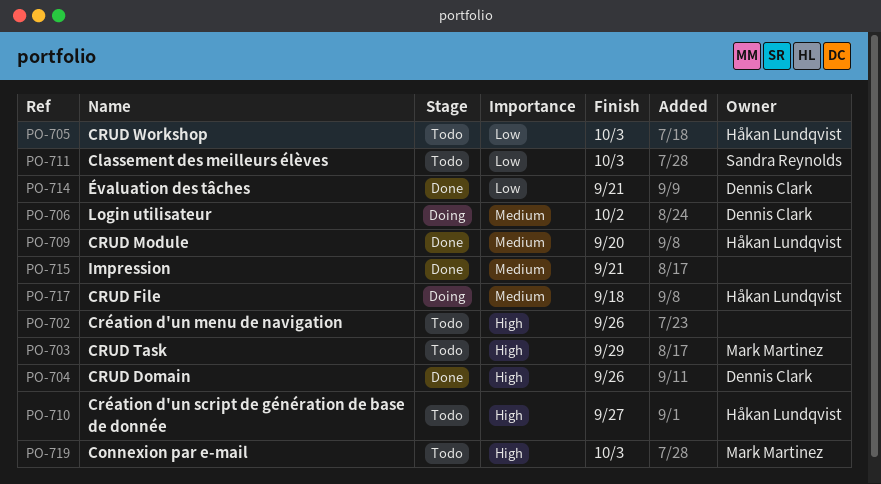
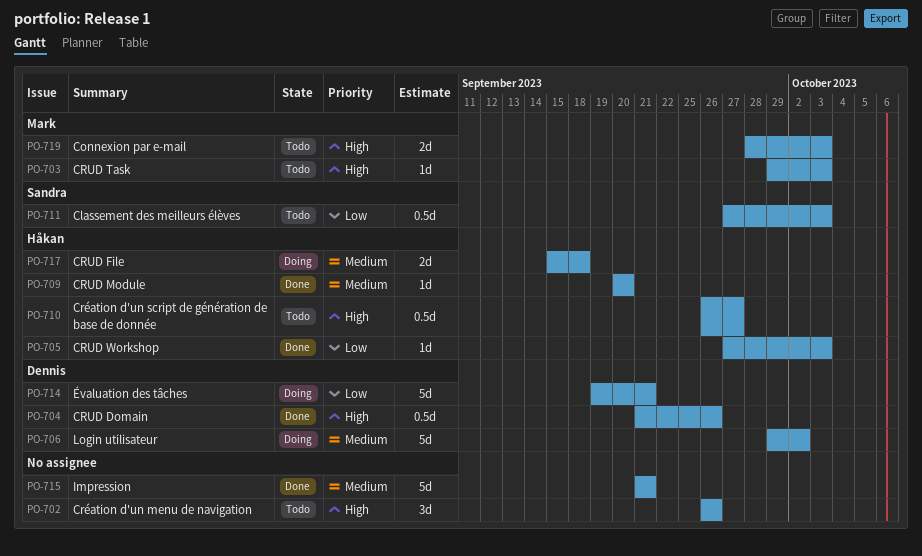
PO-703, due: Sep 29 -> Oct 3
PO-705, status: Todo -> Done
PO-714, status: Done -> Doing

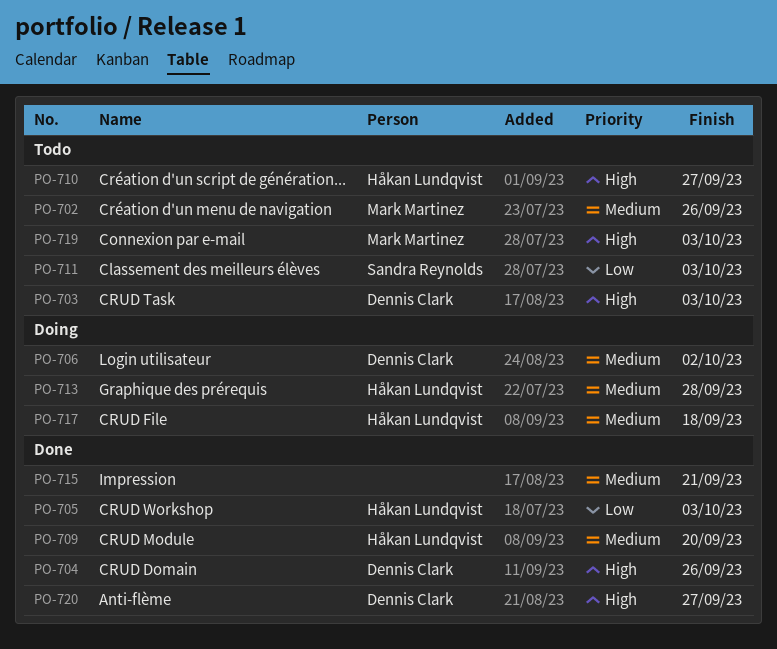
PO-702, owner: none -> Mark Martinez
PO-702, priority: High -> Medium
PO-703, owner: Mark Martinez -> Dennis Clark
PO-713: none -> present
PO-714: present -> none
PO-720: none -> present

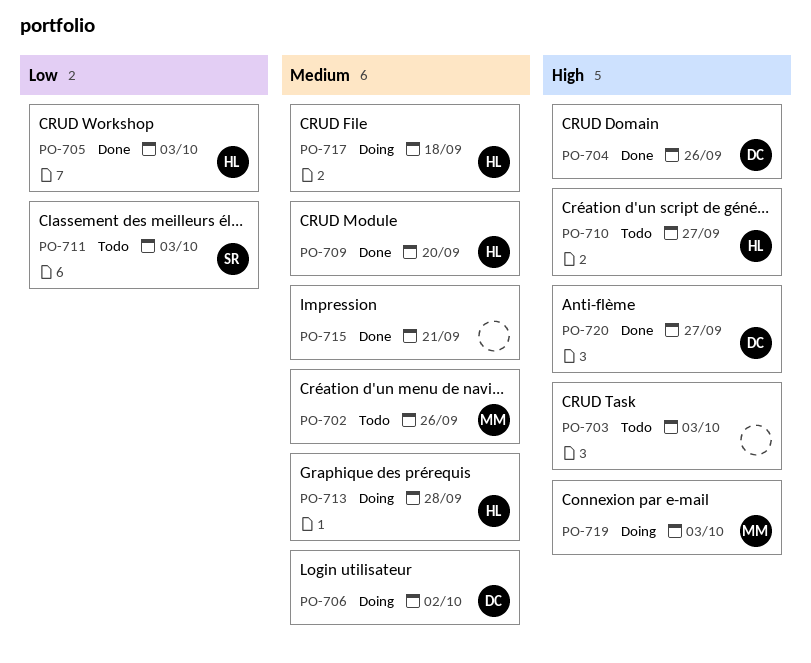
PO-703, owner: Dennis Clark -> none
PO-719, status: Todo -> Doing

